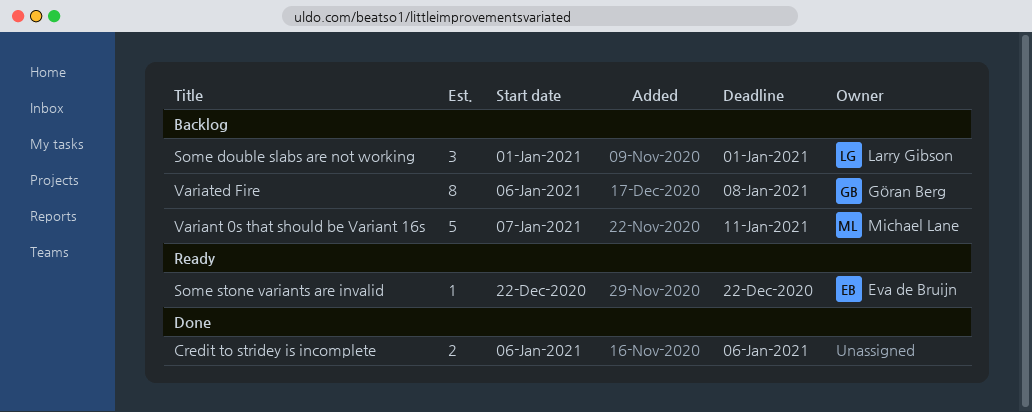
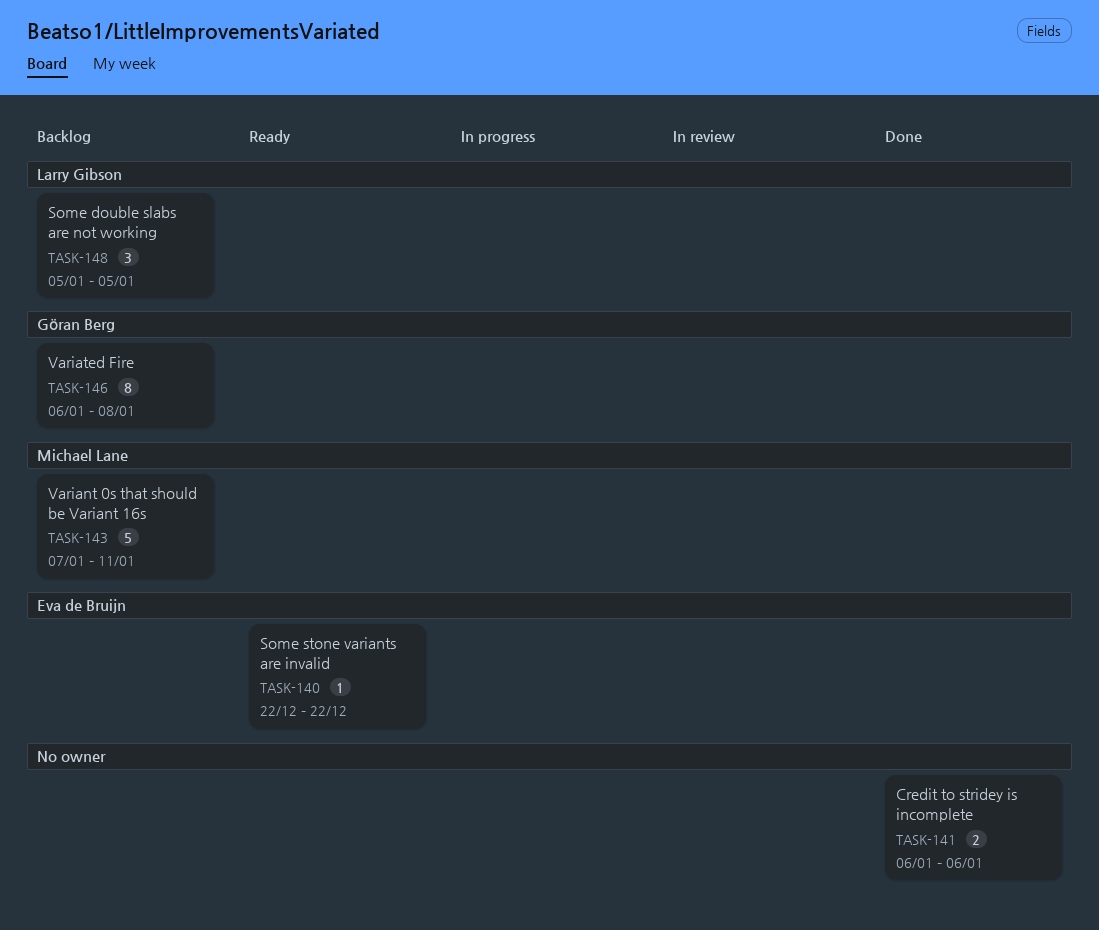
Some double slabs are not working, start: Jan 1 -> Jan 5
Some double slabs are not working, due: Jan 1 -> Jan 5

